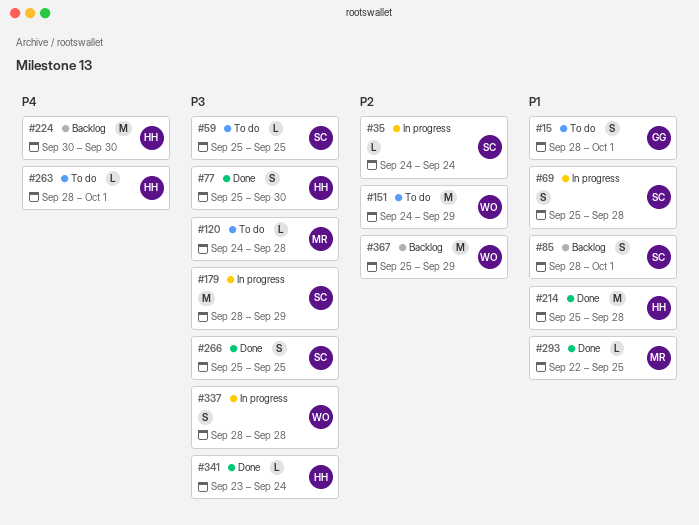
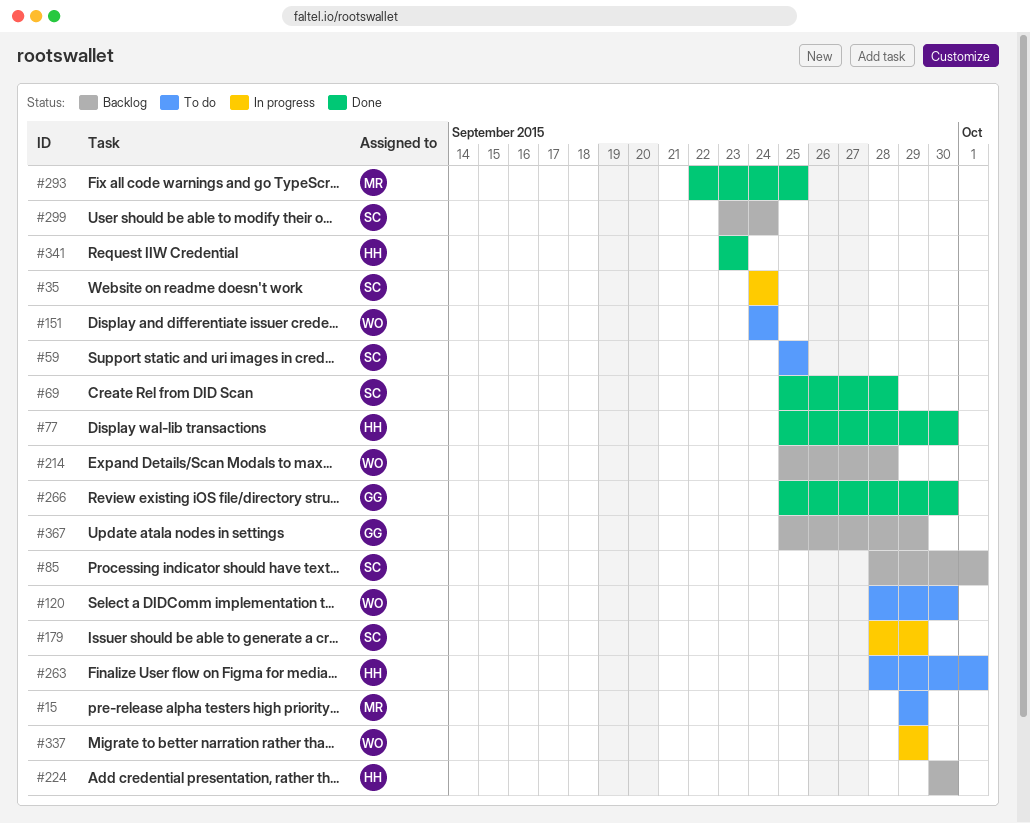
#15, owner: GG -> MR
#15, start: Sep 28 -> Sep 29
#15, due: Oct 1 -> Sep 29
#69, status: In progress -> Done
#120, owner: MR -> WO
#120, start: Sep 24 -> Sep 28
#120, due: Sep 28 -> Sep 30
#151, due: Sep 29 -> Sep 24
#214, status: Done -> Backlog
#214, owner: HH -> WO
#266, owner: SC -> GG
#266, due: Sep 25 -> Sep 30
#299: none -> present
#337, start: Sep 28 -> Sep 29
#337, due: Sep 28 -> Sep 29
#341, due: Sep 24 -> Sep 23
#367, owner: WO -> GG

